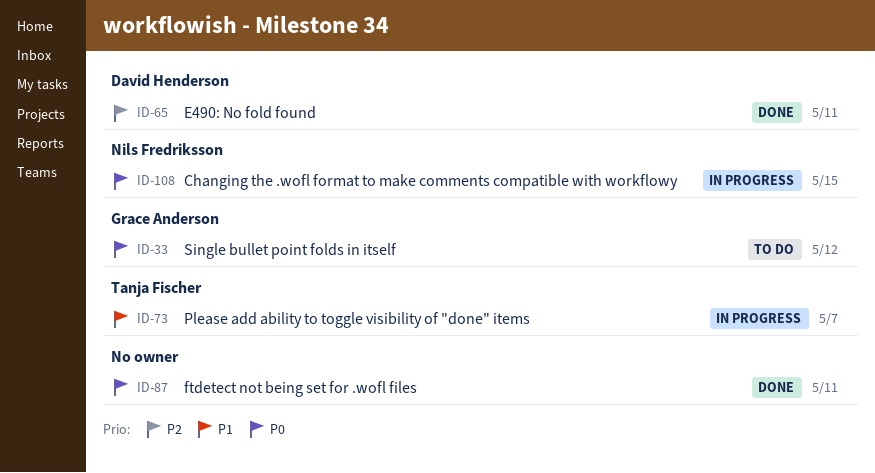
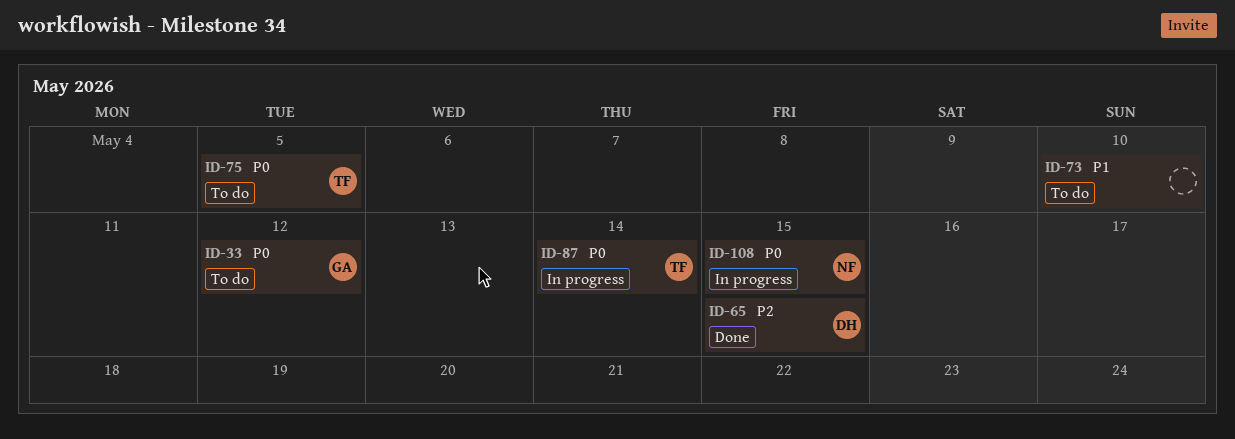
ID-65, due: May 11 -> May 15
ID-73, status: In progress -> To do
ID-73, owner: Tanja Fischer -> none
ID-73, due: May 7 -> May 10
ID-75: none -> present
ID-87, status: Done -> In progress
ID-87, owner: none -> Tanja Fischer
ID-87, due: May 11 -> May 14

